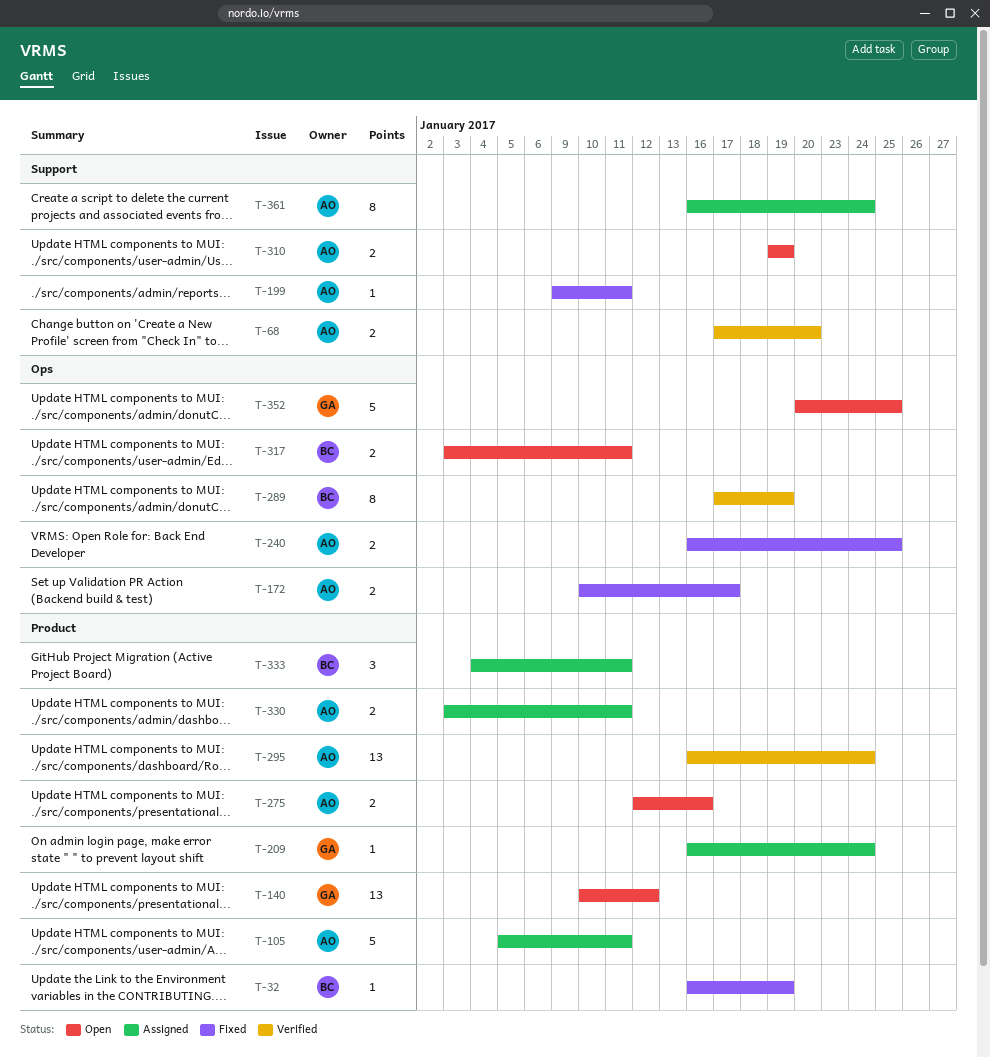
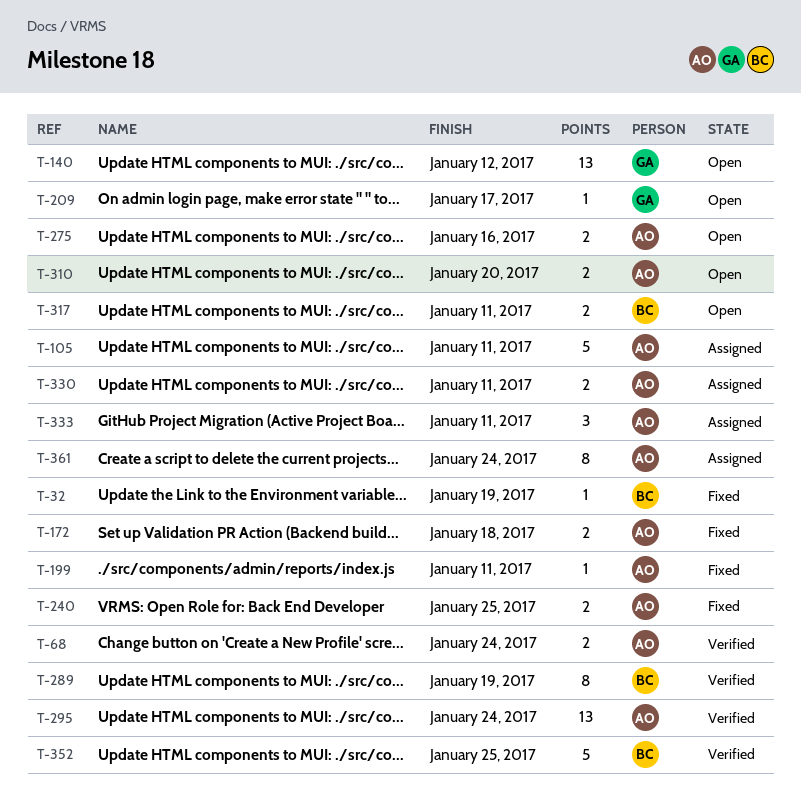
T-68, due: Jan 20 -> Jan 24
T-172, due: Jan 17 -> Jan 18
T-209, status: Assigned -> Open
T-209, due: Jan 24 -> Jan 17
T-310, due: Jan 19 -> Jan 20
T-333, owner: BC -> AO
T-352, status: Open -> Verified
T-352, owner: GA -> BC

